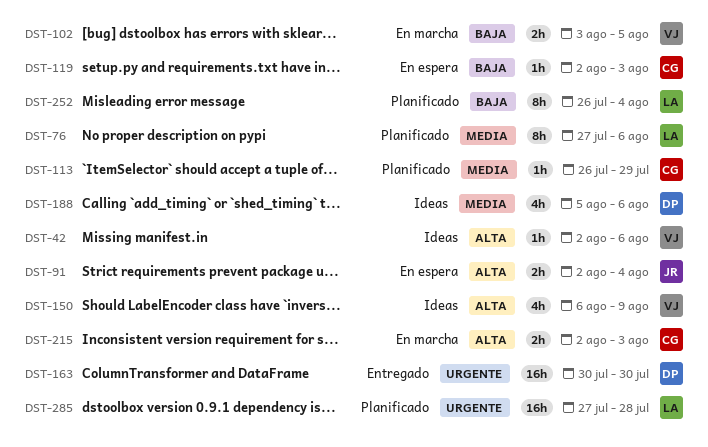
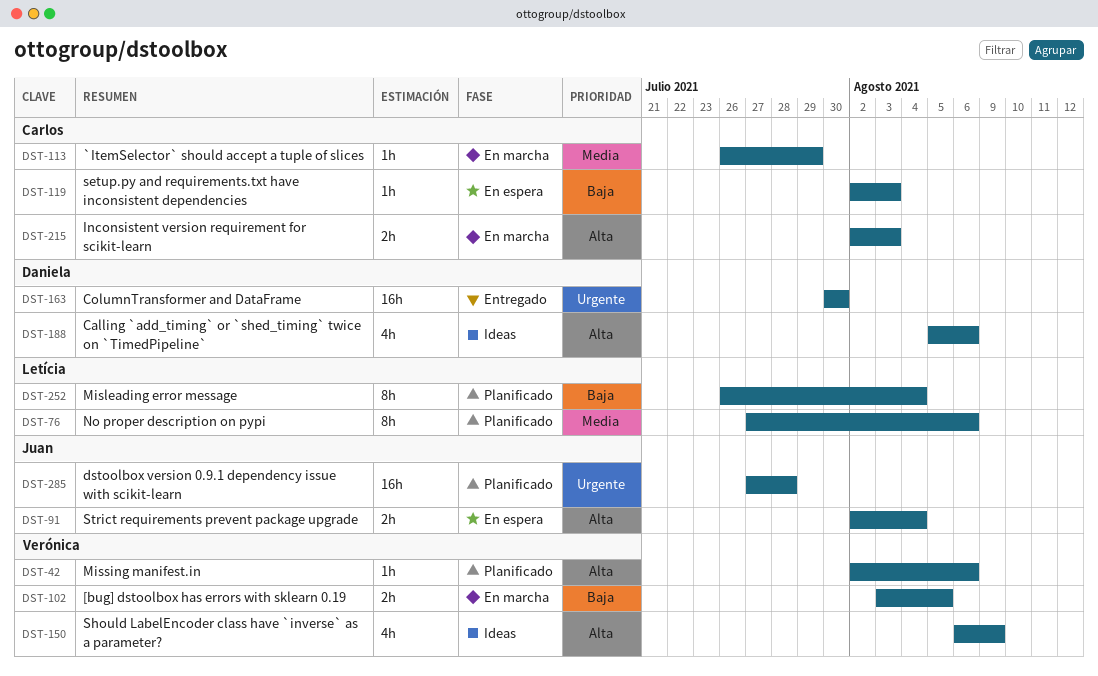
DST-42, status: Ideas -> Planificado
DST-113, status: Planificado -> En marcha
DST-188, priority: Media -> Alta
DST-285, owner: Letícia -> Juan

